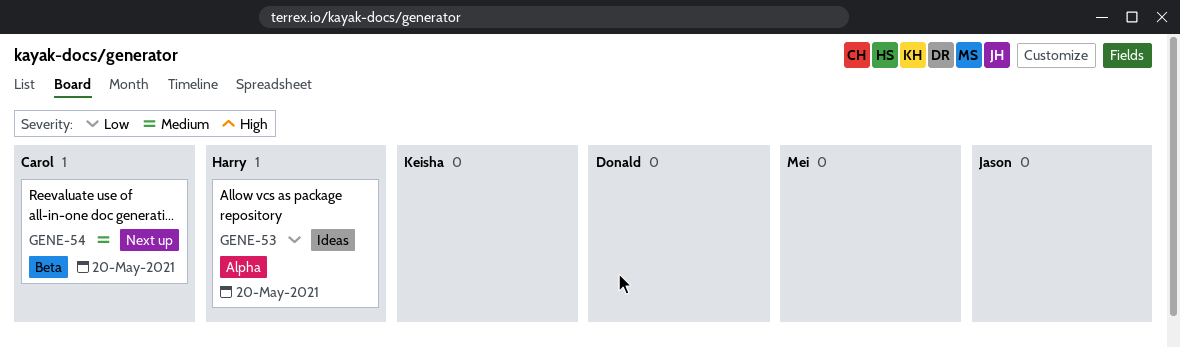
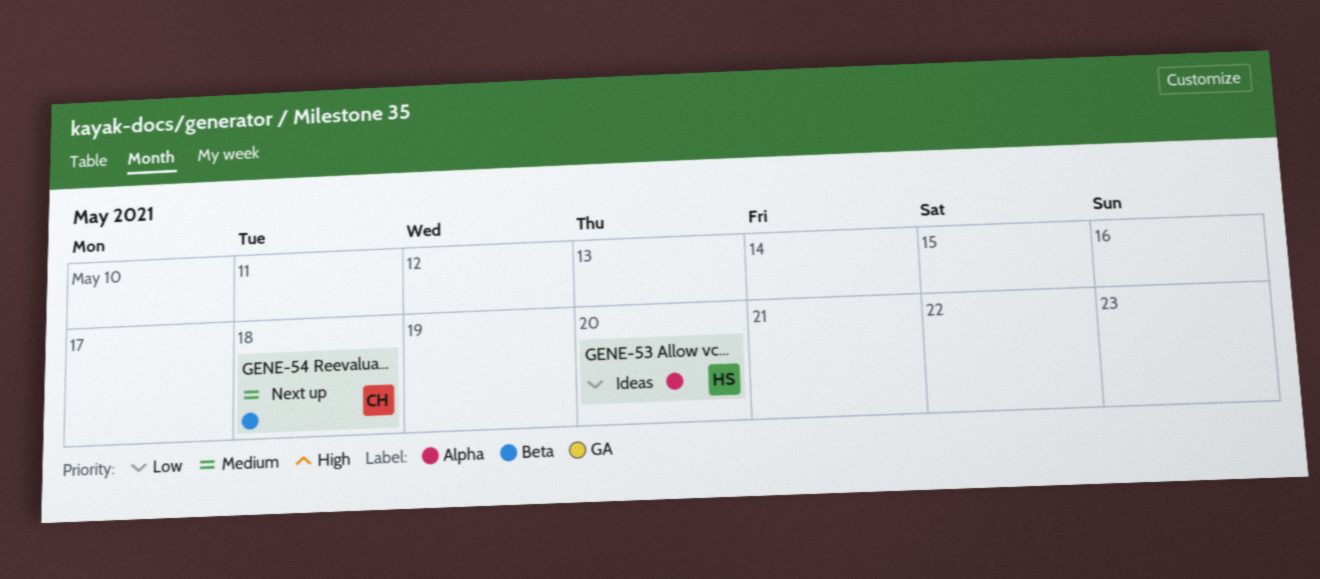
GENE-54, due: May 20 -> May 18

